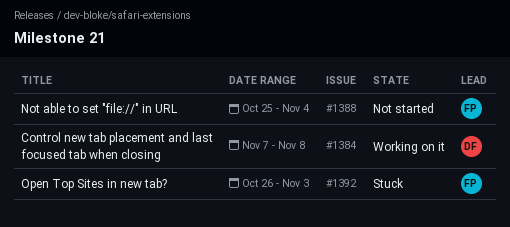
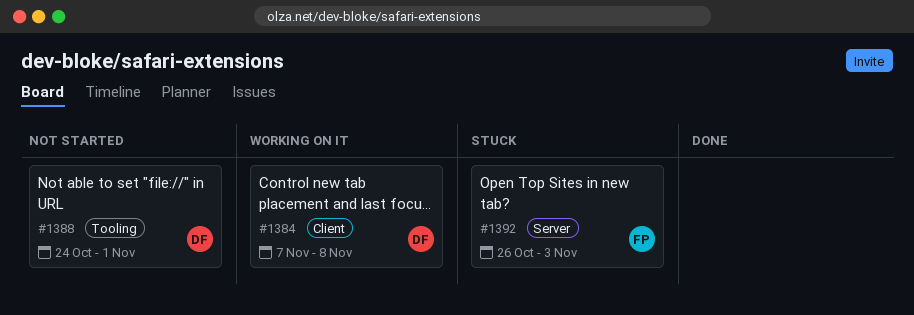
#1388, owner: FP -> DF
#1388, start: Oct 25 -> Oct 24
#1388, due: Nov 4 -> Nov 1

